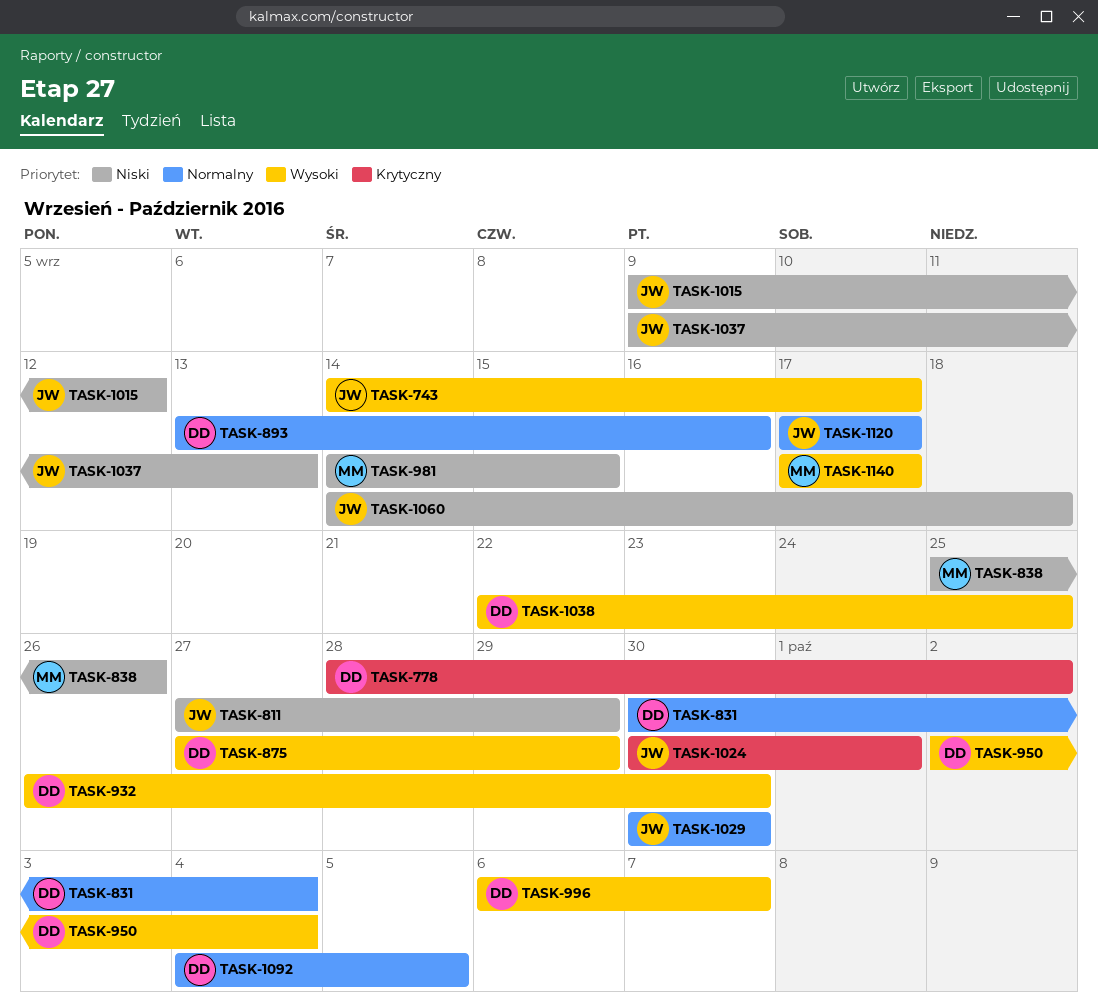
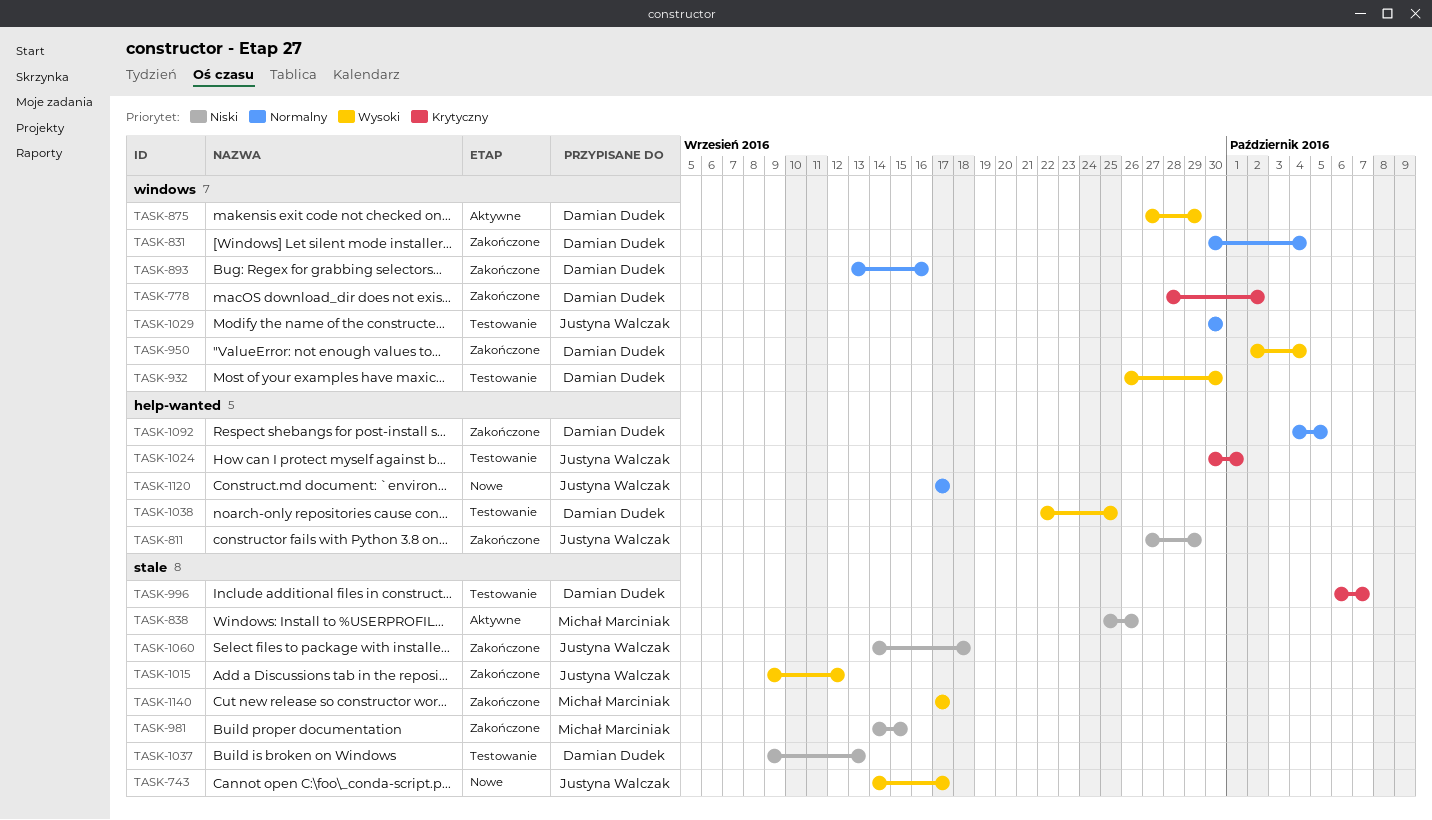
TASK-996, priority: Wysoki -> Krytyczny
TASK-1015, priority: Niski -> Wysoki
TASK-1037, owner: Justyna Walczak -> Damian Dudek

